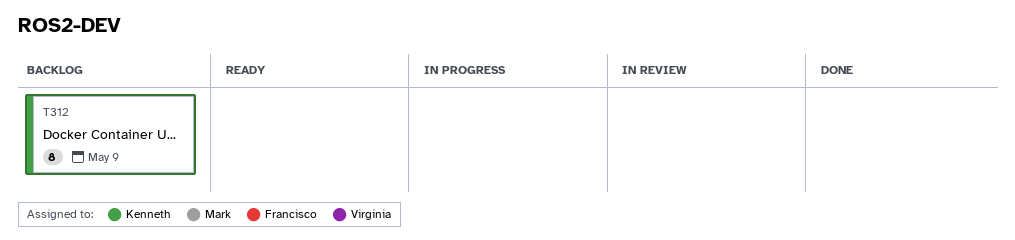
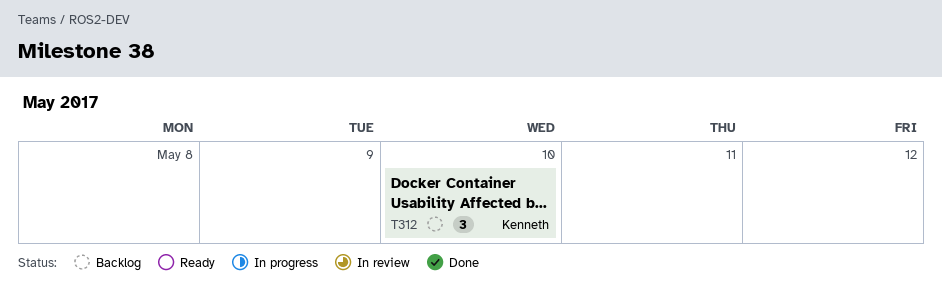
T312, estimate: 8 -> 3
T312, due: May 9 -> May 10

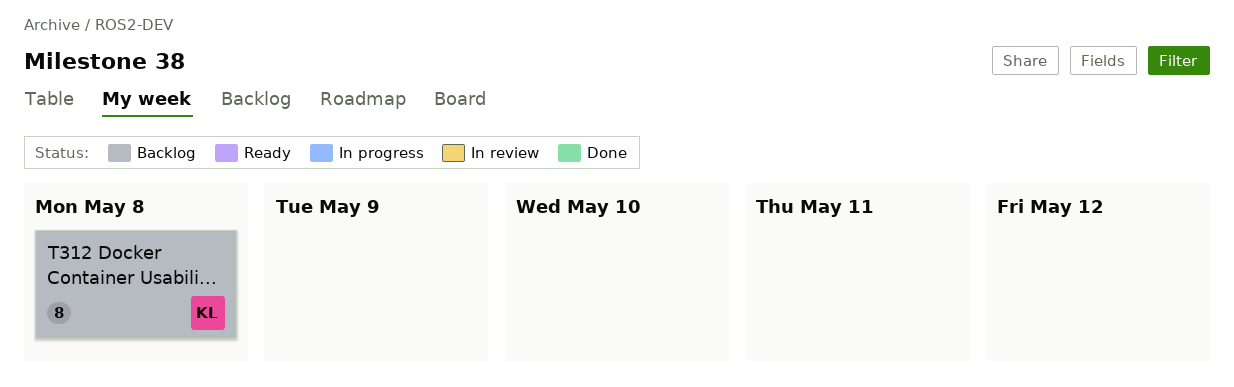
T312, estimate: 3 -> 8
T312, due: May 10 -> May 8

